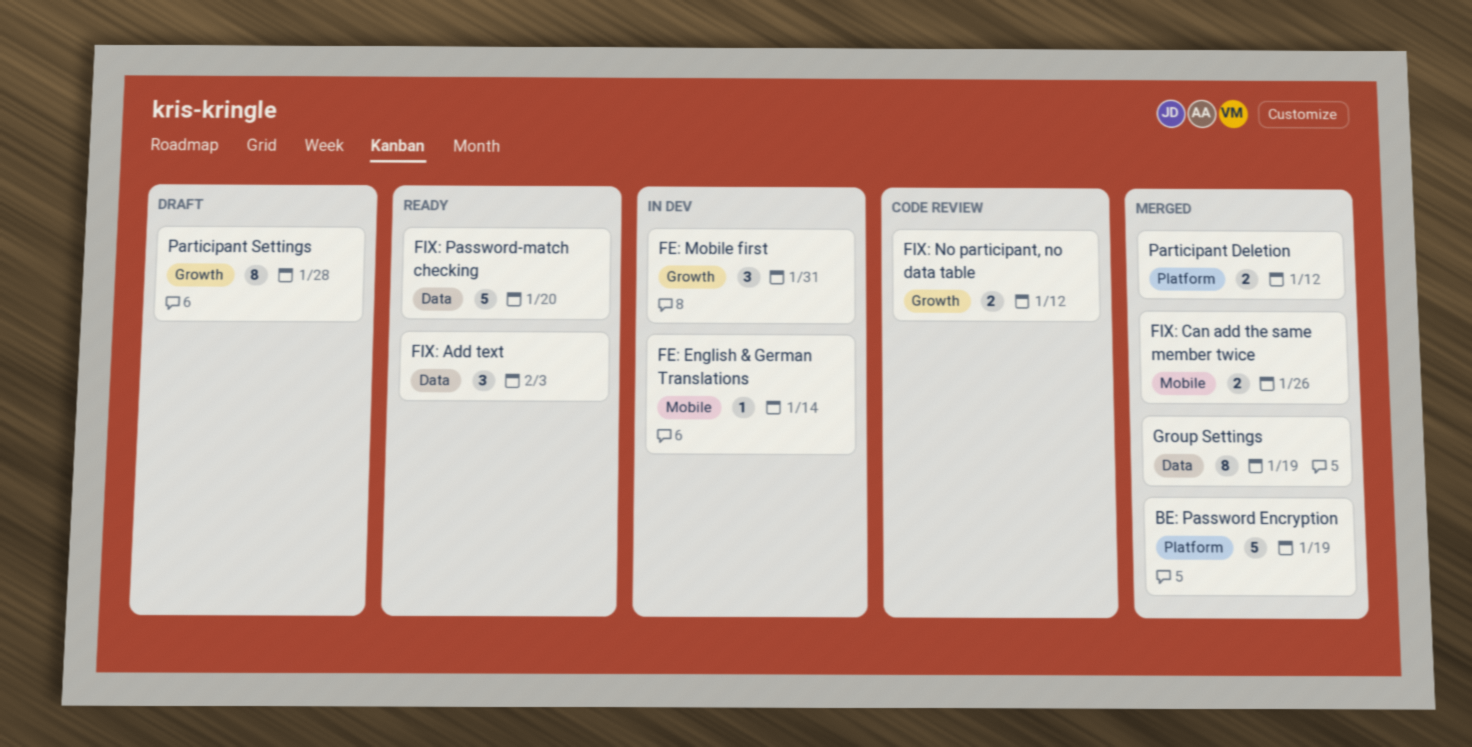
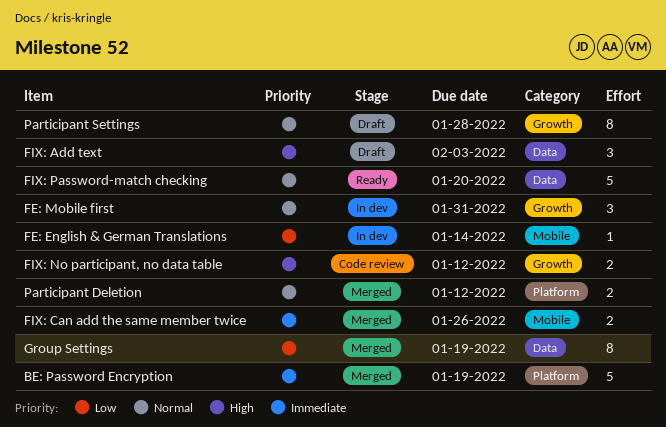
FIX: Add text, status: Ready -> Draft

